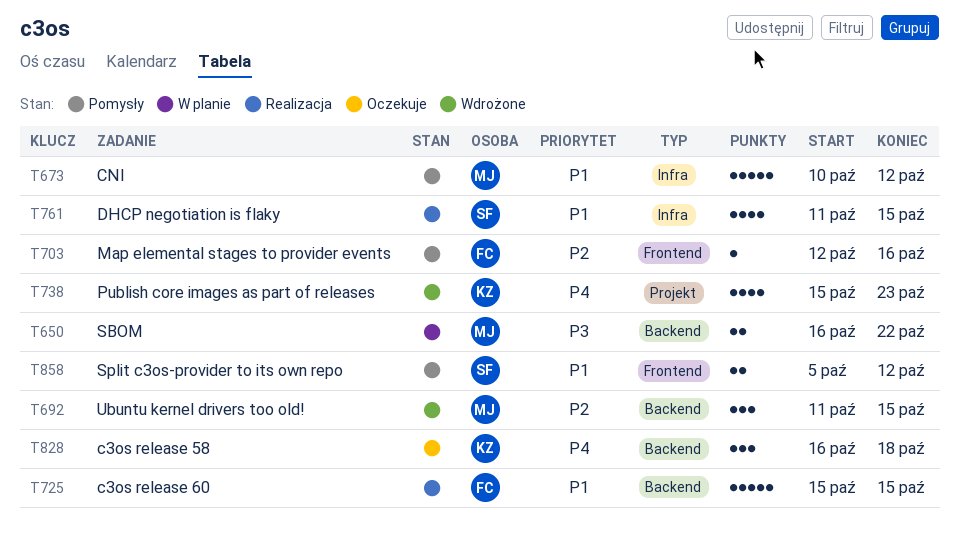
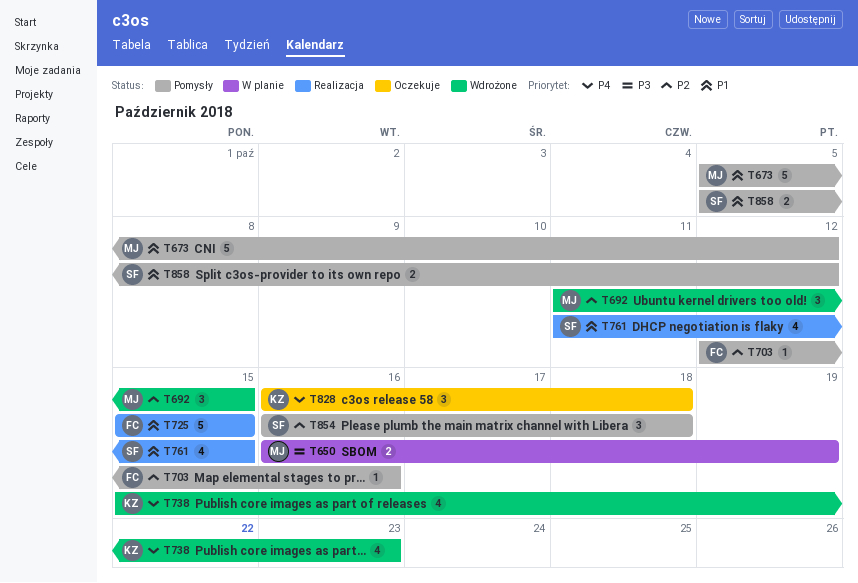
T650, due: Oct 22 -> Oct 19
T673, start: Oct 10 -> Oct 5
T854: none -> present

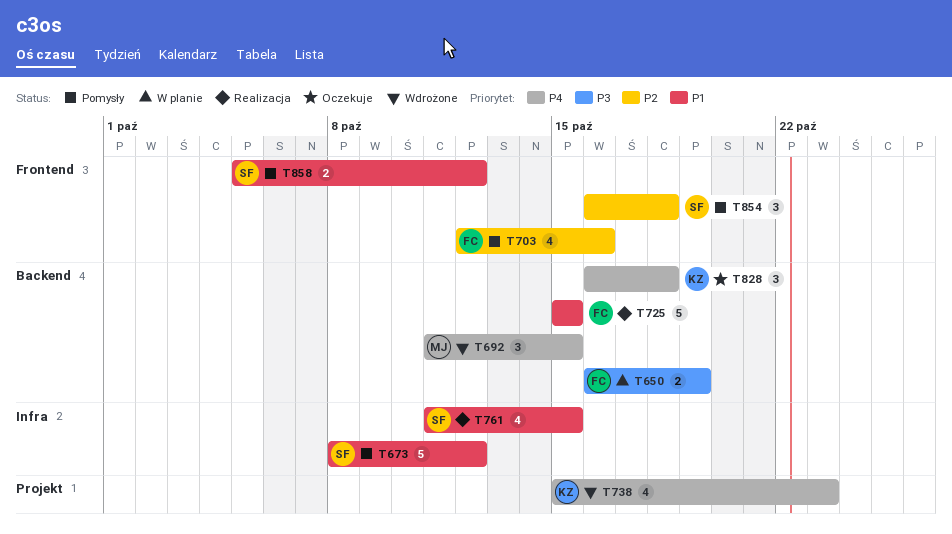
T650, owner: MJ -> FC
T673, owner: MJ -> SF
T673, start: Oct 5 -> Oct 8
T692, priority: P2 -> P4
T703, estimate: 1 -> 4

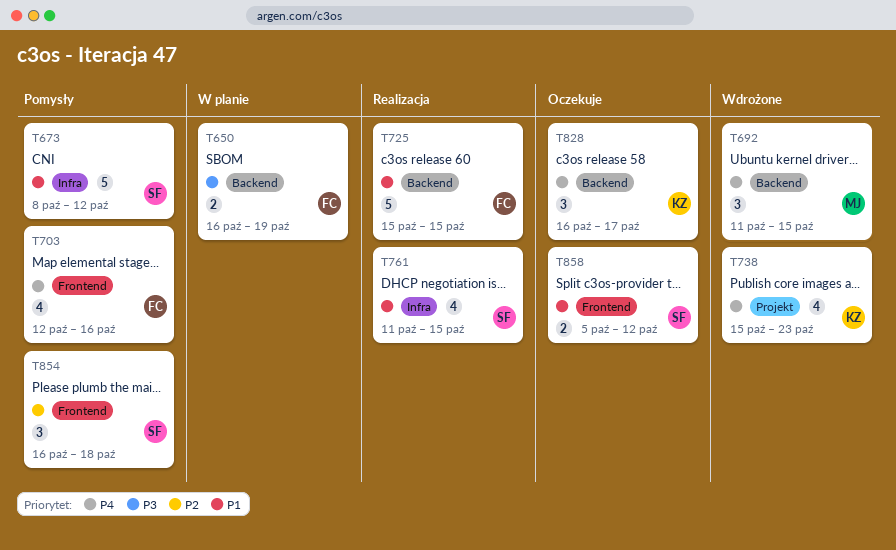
T703, priority: P2 -> P4
T828, due: Oct 18 -> Oct 17
T858, status: Pomysły -> Oczekuje

